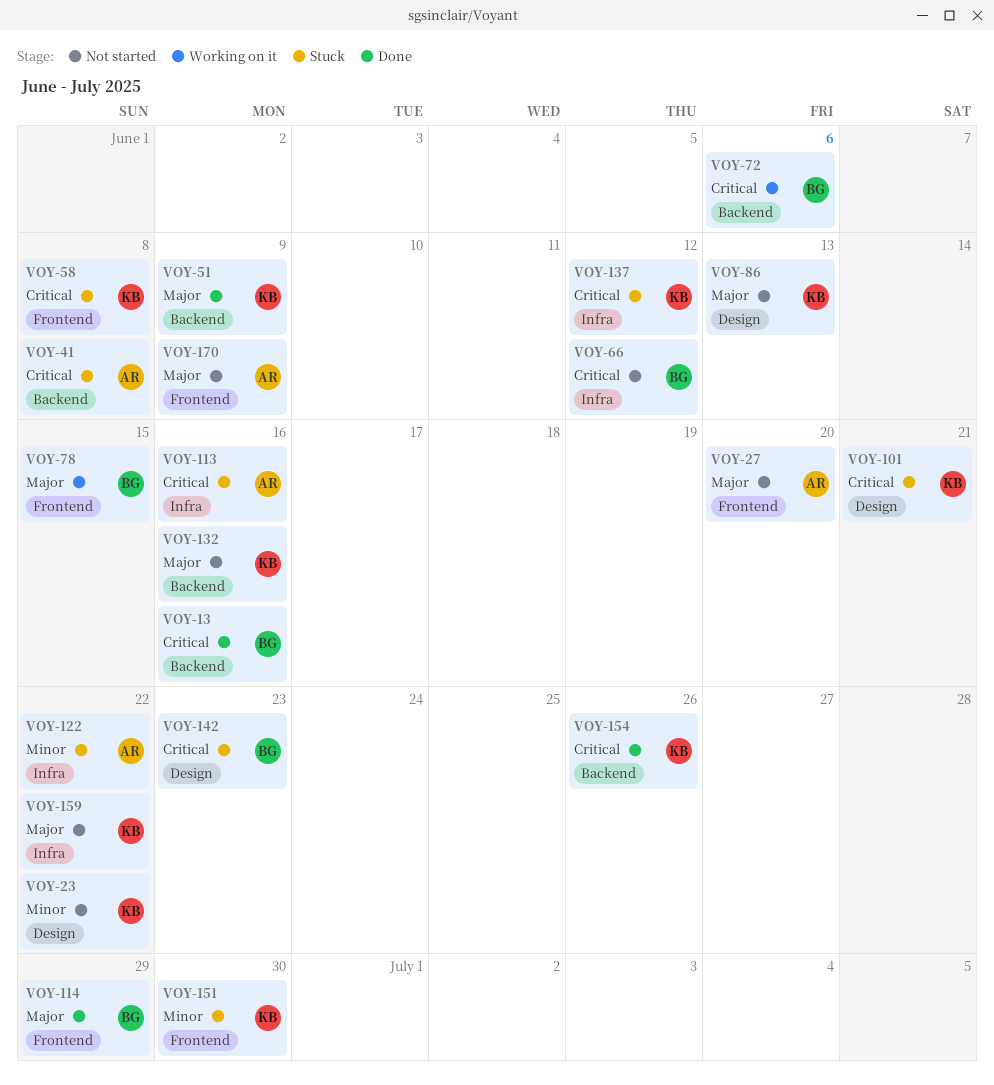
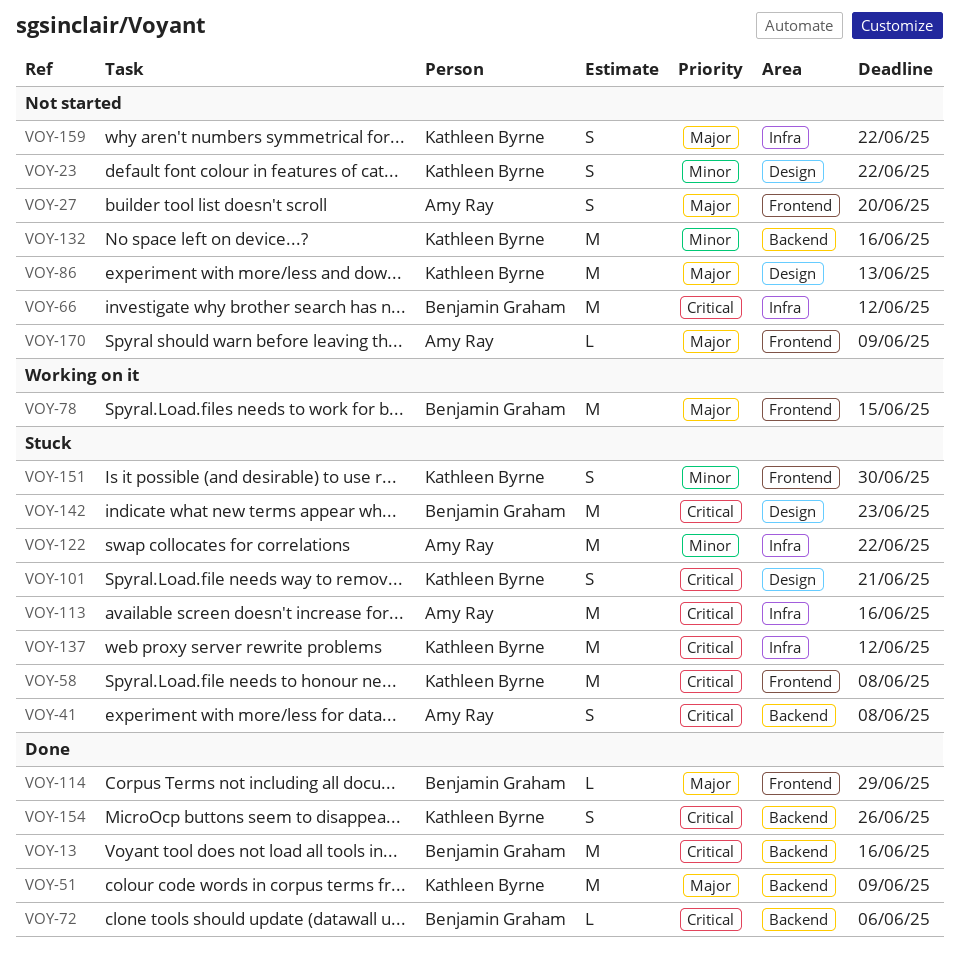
VOY-72, status: Working on it -> Done
VOY-132, priority: Major -> Minor

